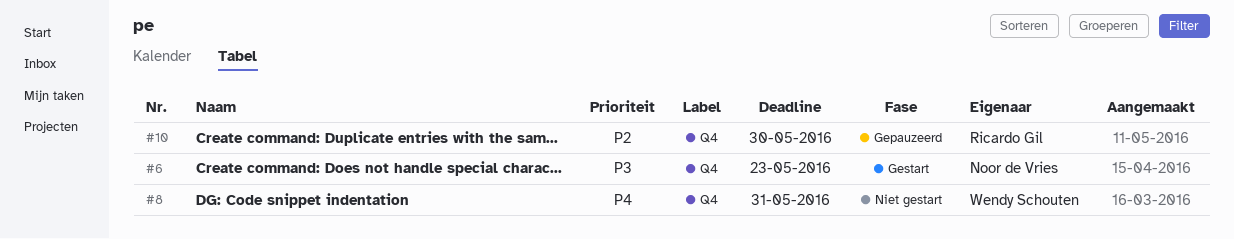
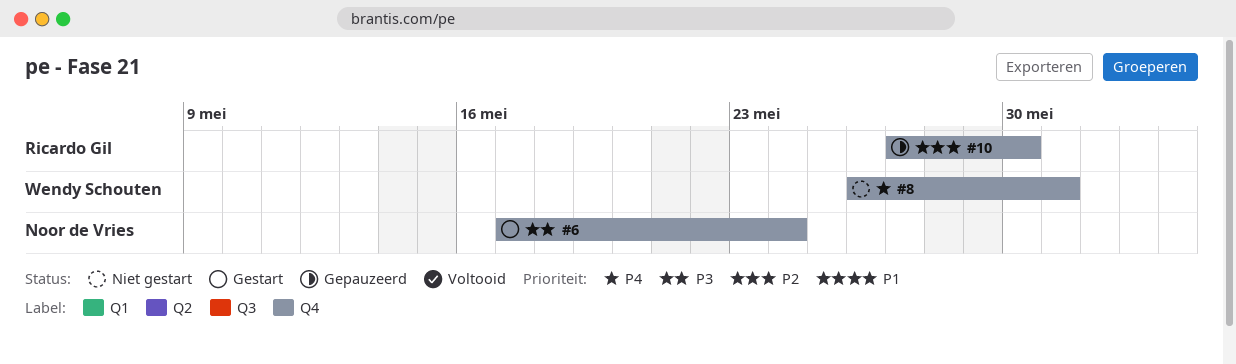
#6, due: May 23 -> May 24

